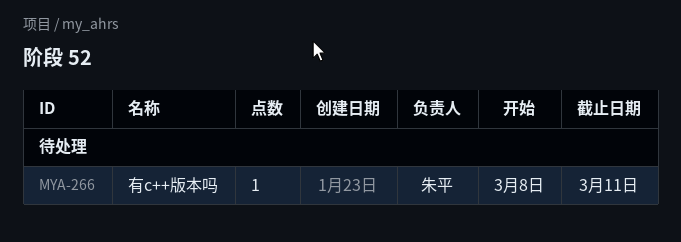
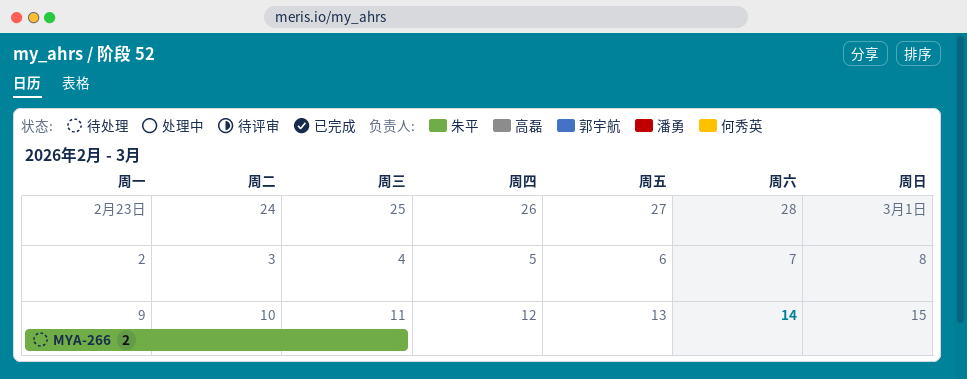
MYA-266, estimate: 1 -> 2
MYA-266, start: Mar 8 -> Mar 9

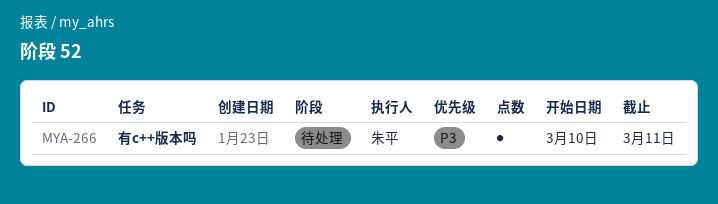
MYA-266, estimate: 2 -> 1
MYA-266, start: Mar 9 -> Mar 10

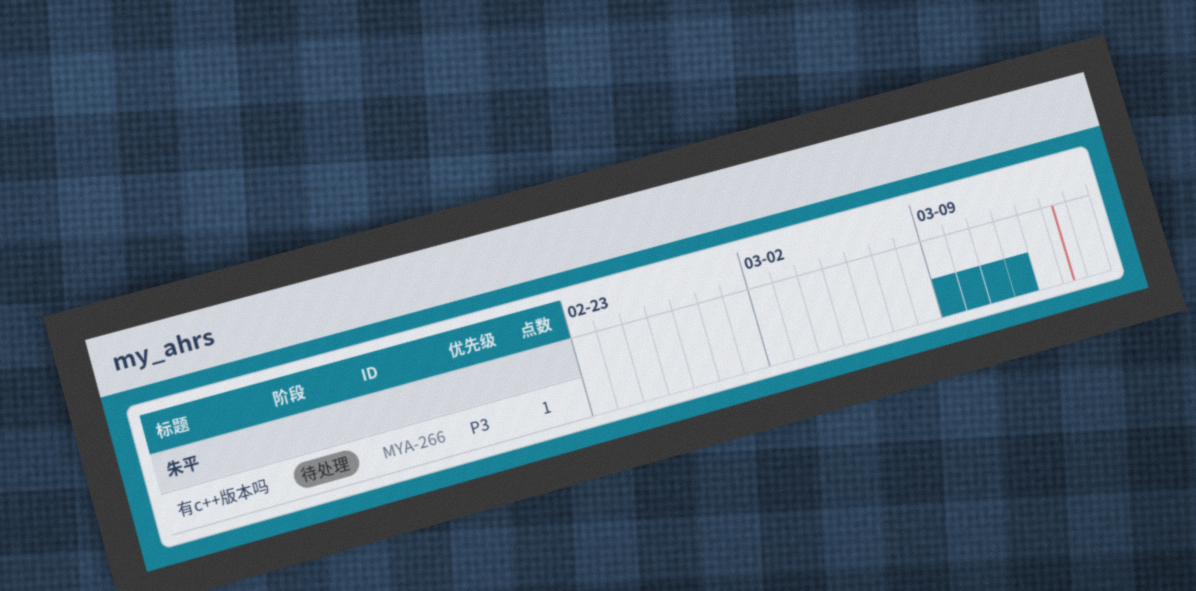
MYA-266, start: Mar 10 -> Mar 9
MYA-266, due: Mar 11 -> Mar 12

